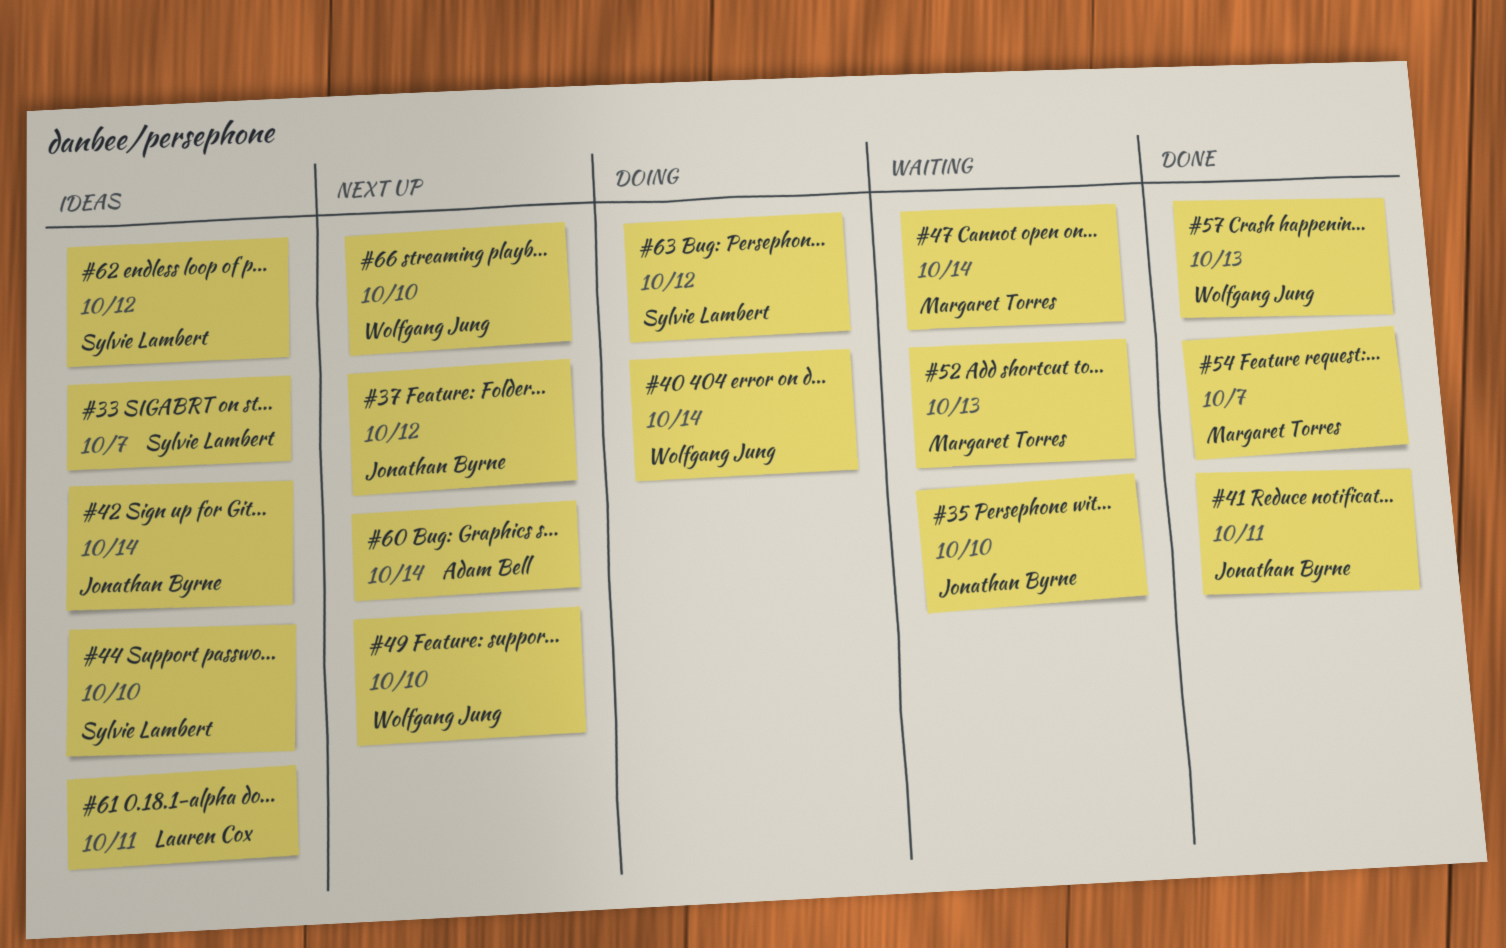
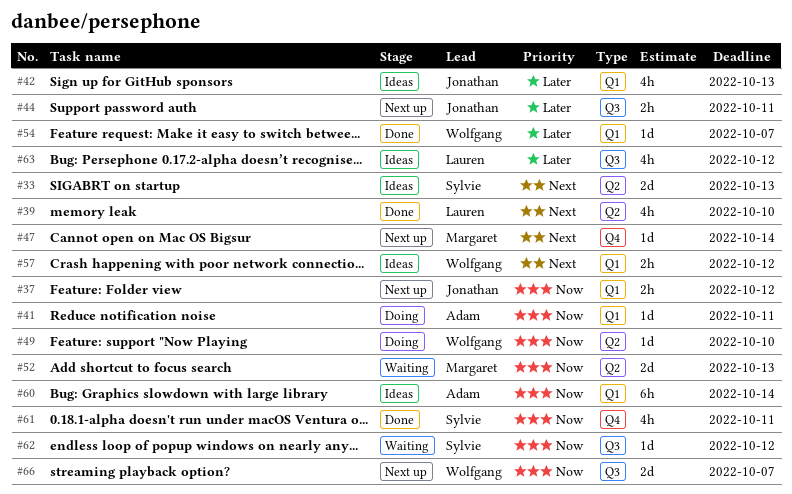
#33, due: Oct 7 -> Oct 13
#35: present -> none
#39: none -> present
#40: present -> none
#41, status: Done -> Doing
#41, owner: Jonathan Byrne -> Adam Bell
#42, due: Oct 14 -> Oct 13
#44, status: Ideas -> Next up
#44, owner: Sylvie Lambert -> Jonathan Byrne
#44, due: Oct 10 -> Oct 11
#47, status: Waiting -> Next up
#49, status: Next up -> Doing
#54, owner: Margaret Torres -> Wolfgang Jung
#57, status: Done -> Ideas
#57, due: Oct 13 -> Oct 12
#60, status: Next up -> Ideas
#61, status: Ideas -> Done
#61, owner: Lauren Cox -> Sylvie Lambert
#62, status: Ideas -> Waiting
#63, status: Doing -> Ideas
#63, owner: Sylvie Lambert -> Lauren Cox
#66, due: Oct 10 -> Oct 7

